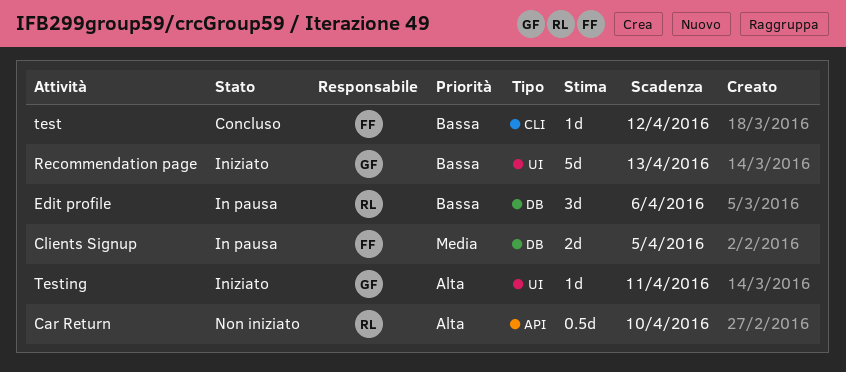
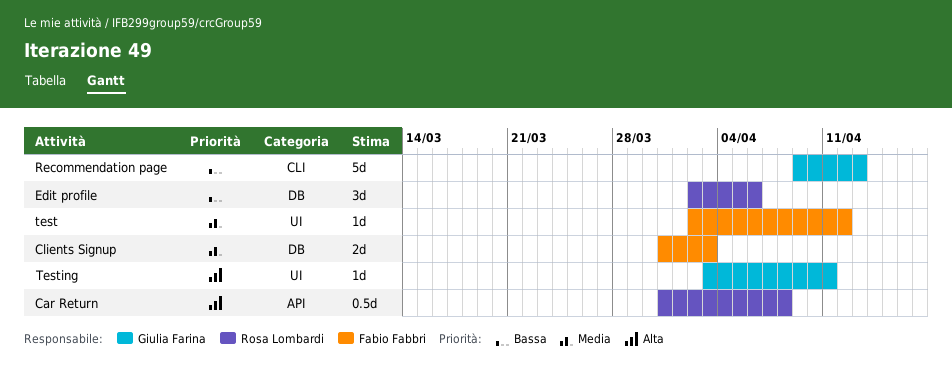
Car Return, due: Apr 10 -> Apr 8
Clients Signup, due: Apr 5 -> Apr 3
Recommendation page, label: UI -> CLI
test, priority: Bassa -> Media
test, label: CLI -> UI

